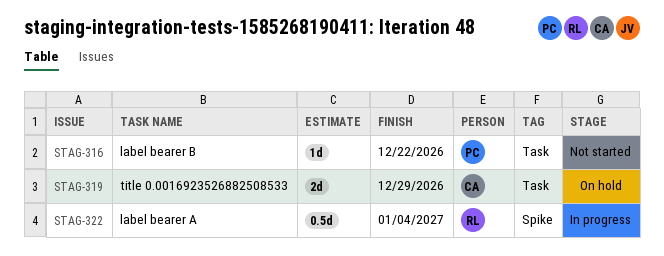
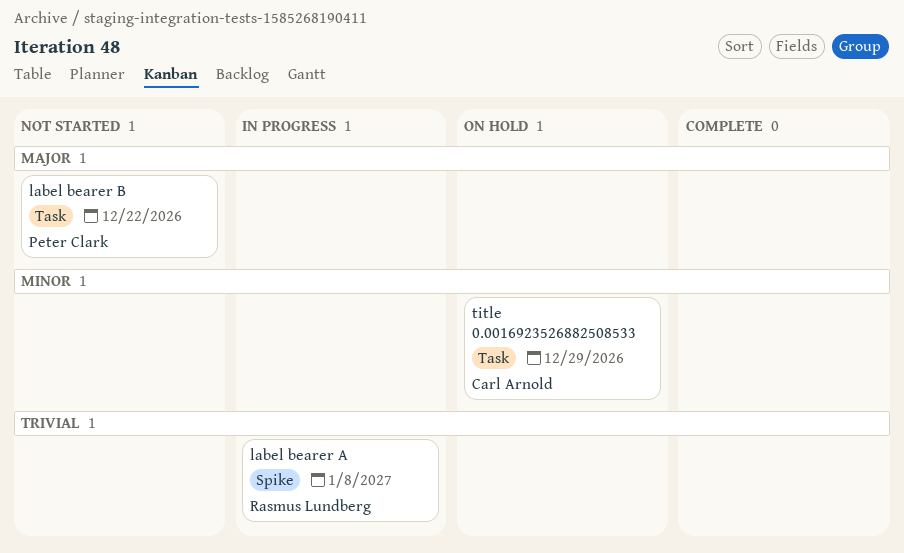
label bearer A, due: Jan 4 -> Jan 8

